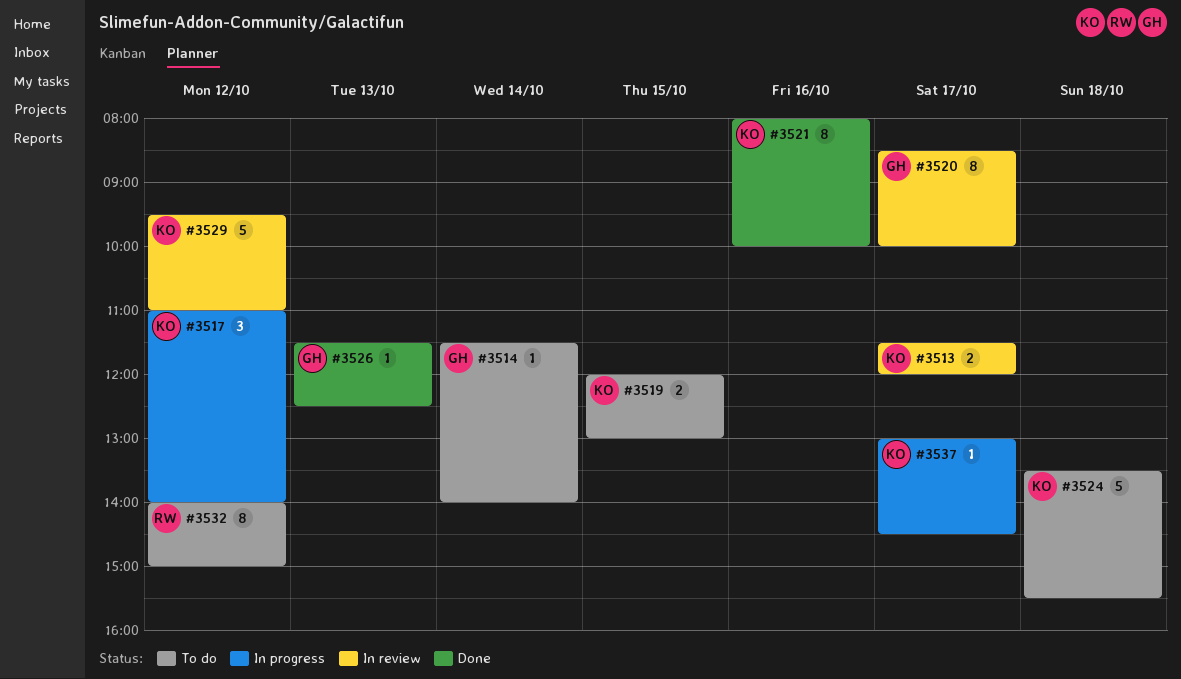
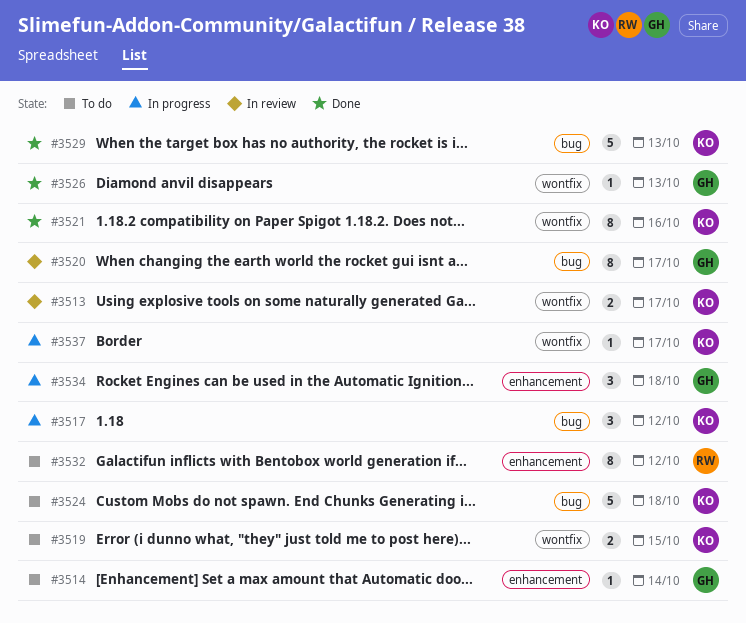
#3529, status: In review -> Done
#3529, day: Oct 12 -> Oct 13
#3534: none -> present

